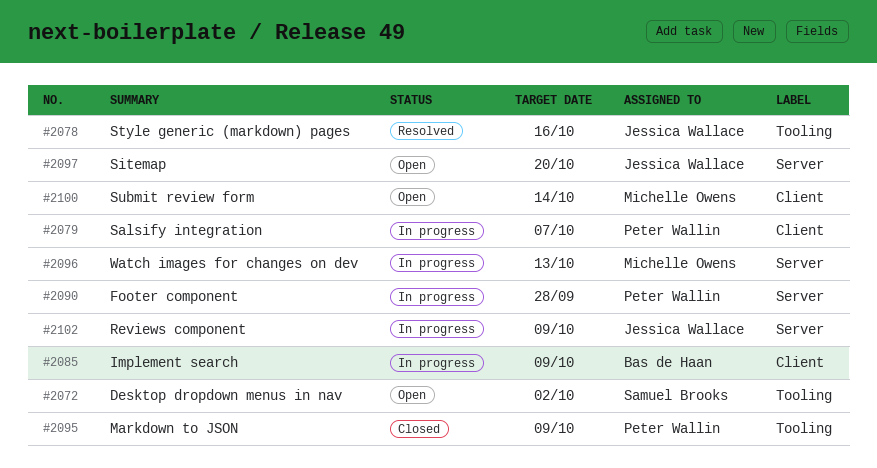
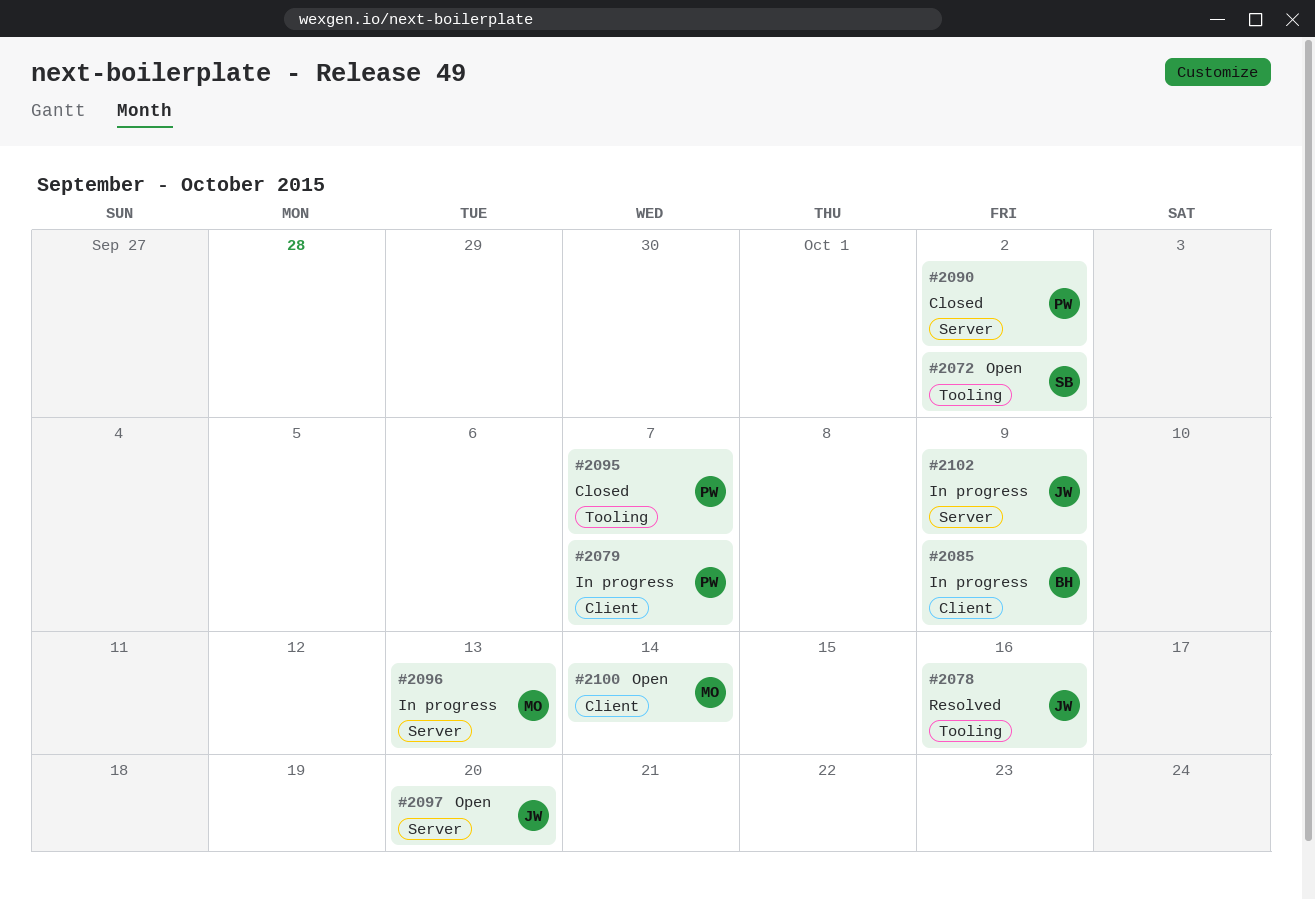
#2090, status: In progress -> Closed
#2090, due: Sep 28 -> Oct 2
#2095, due: Oct 9 -> Oct 7

